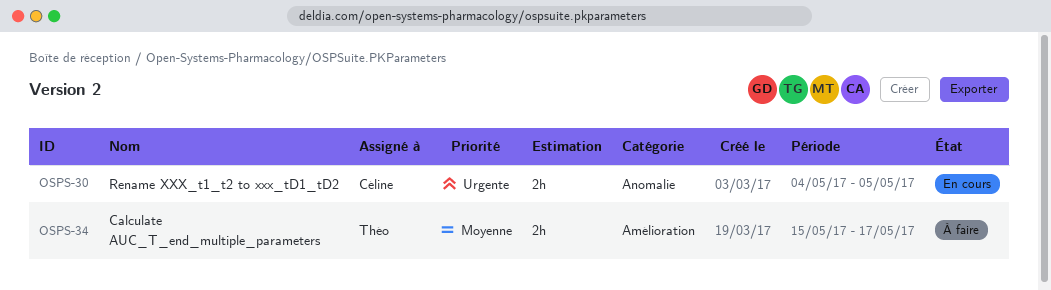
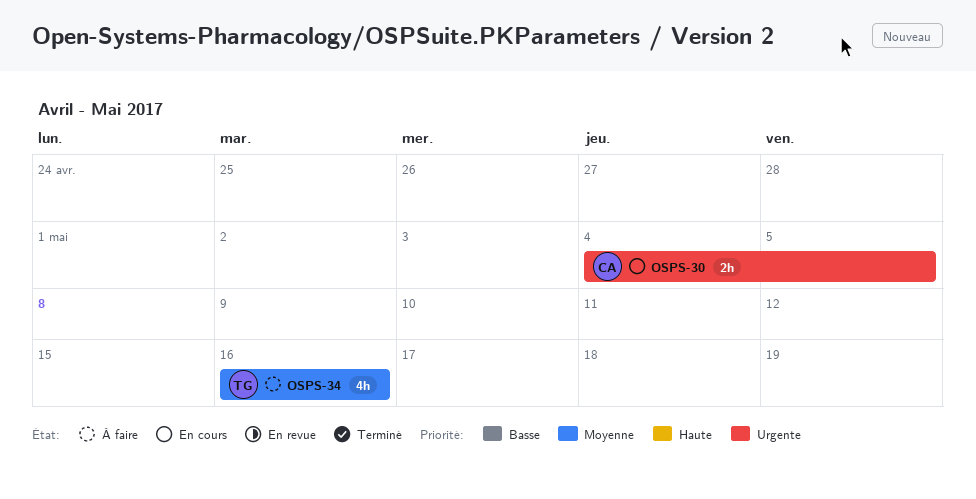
OSPS-34, estimate: 2h -> 4h
OSPS-34, start: May 15 -> May 16
OSPS-34, due: May 17 -> May 16

